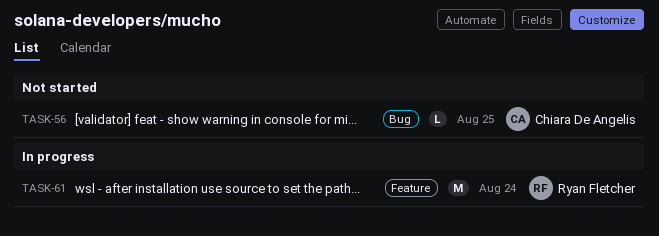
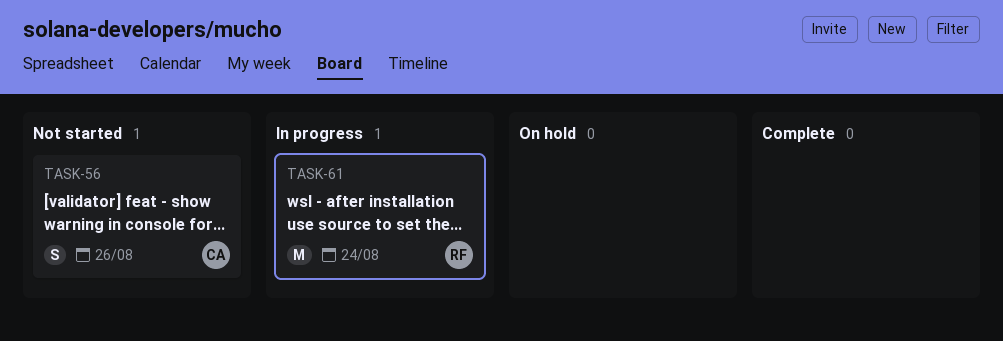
TASK-56, estimate: L -> S
TASK-56, due: Aug 25 -> Aug 26

